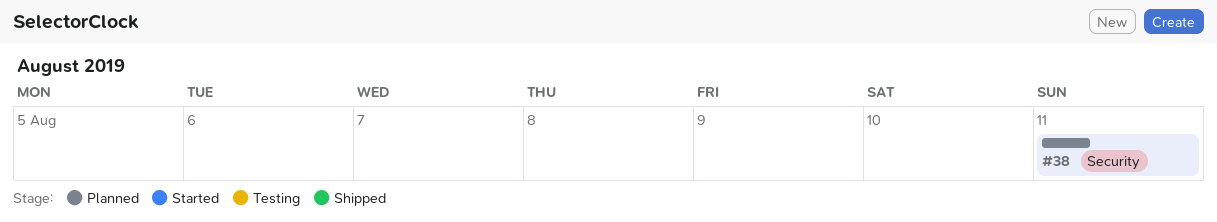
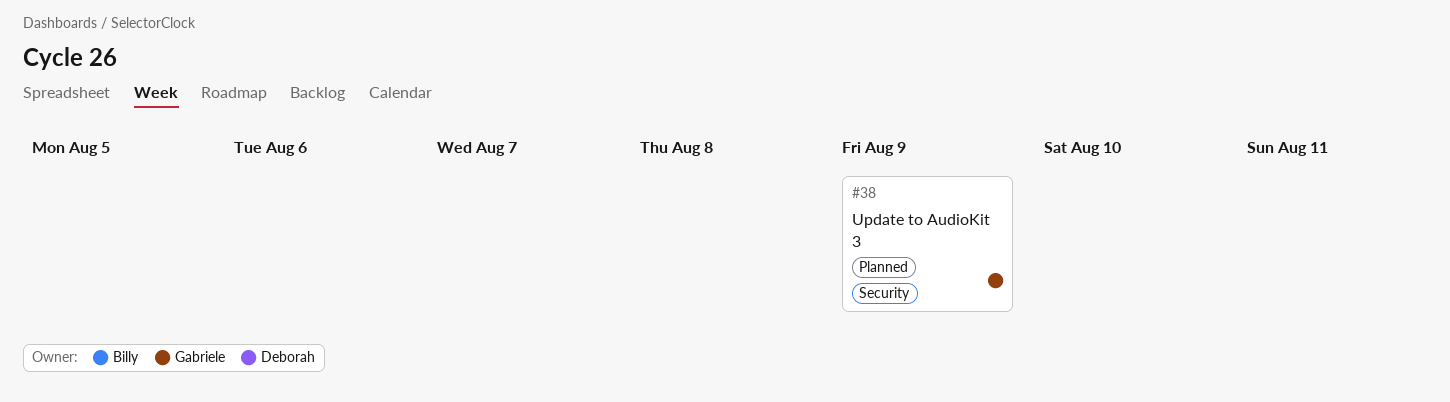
#38, due: Aug 11 -> Aug 9

